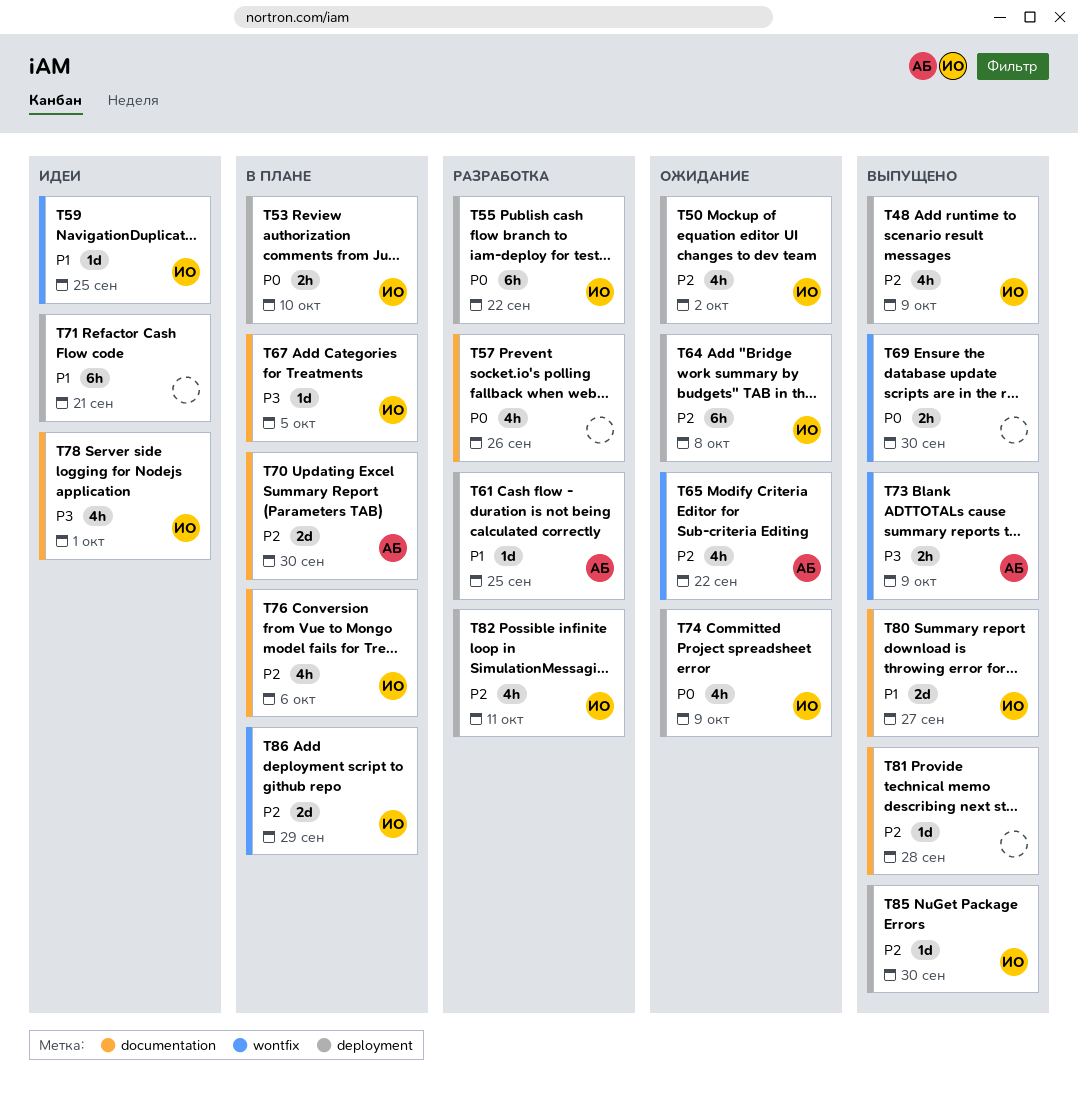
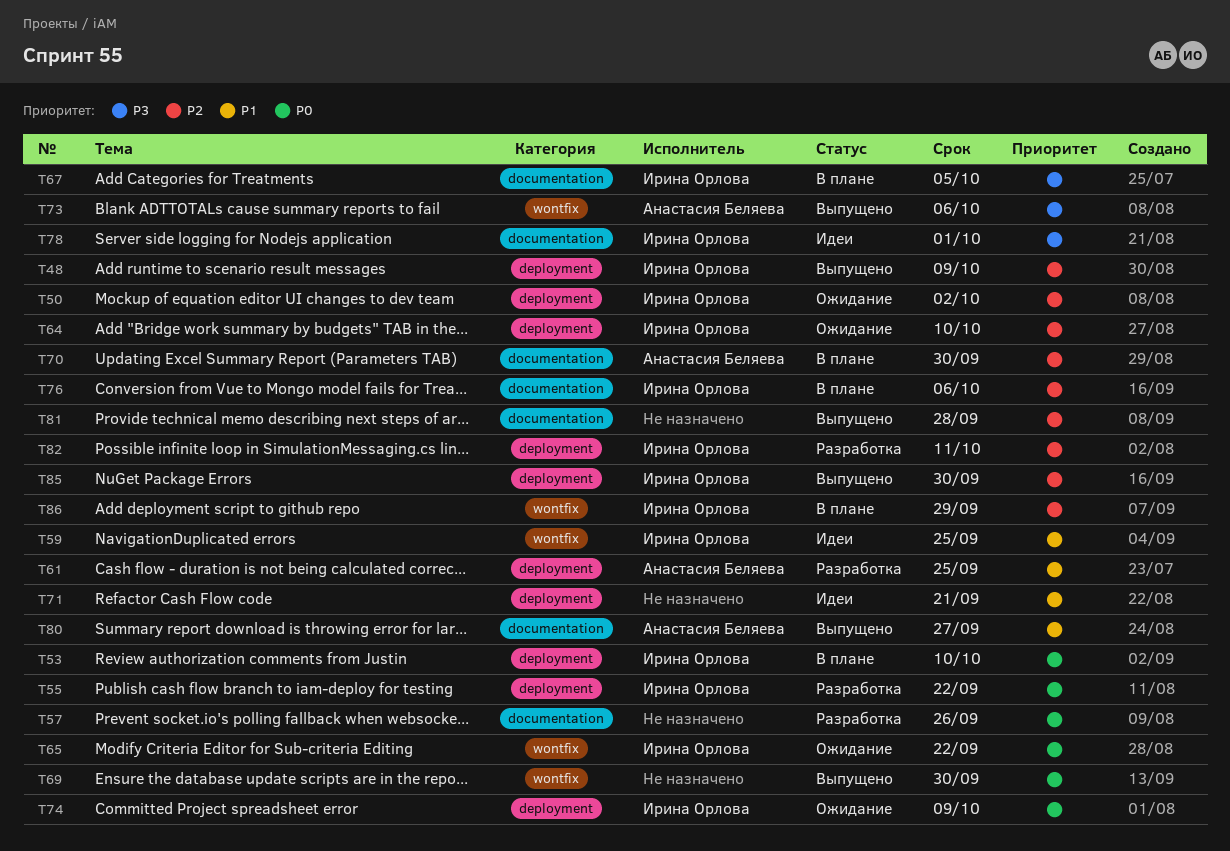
T64, due: Oct 8 -> Oct 10
T65, owner: Анастасия Беляева -> Ирина Орлова
T65, priority: P2 -> P0
T73, due: Oct 9 -> Oct 6
T80, owner: Ирина Орлова -> Анастасия Беляева

